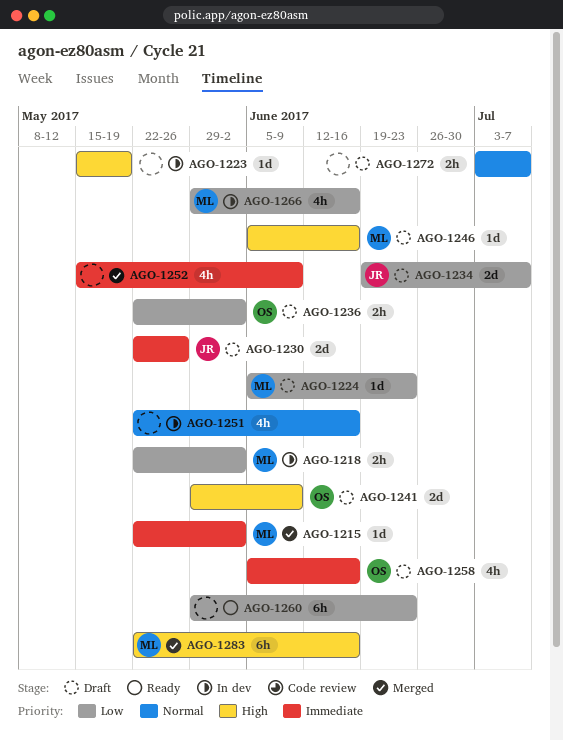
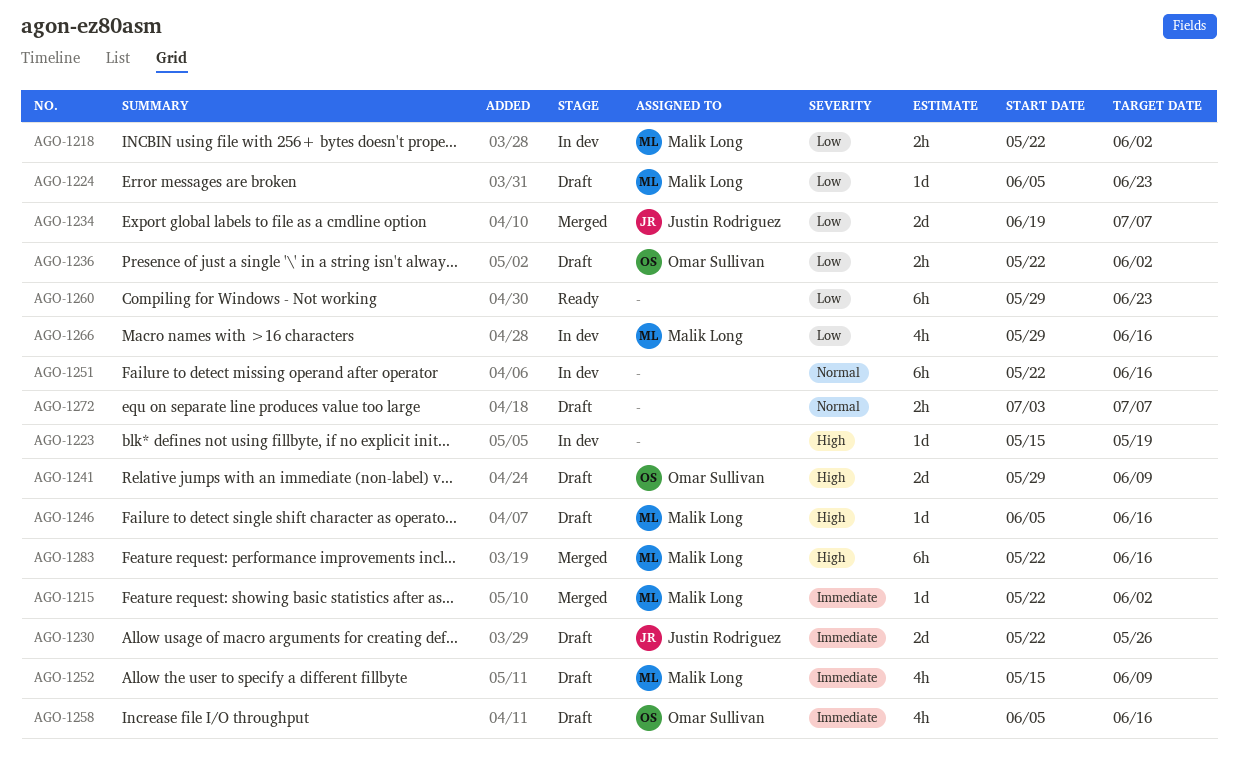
AGO-1234, status: Draft -> Merged
AGO-1251, estimate: 4h -> 6h
AGO-1252, status: Merged -> Draft
AGO-1252, owner: none -> Malik Long

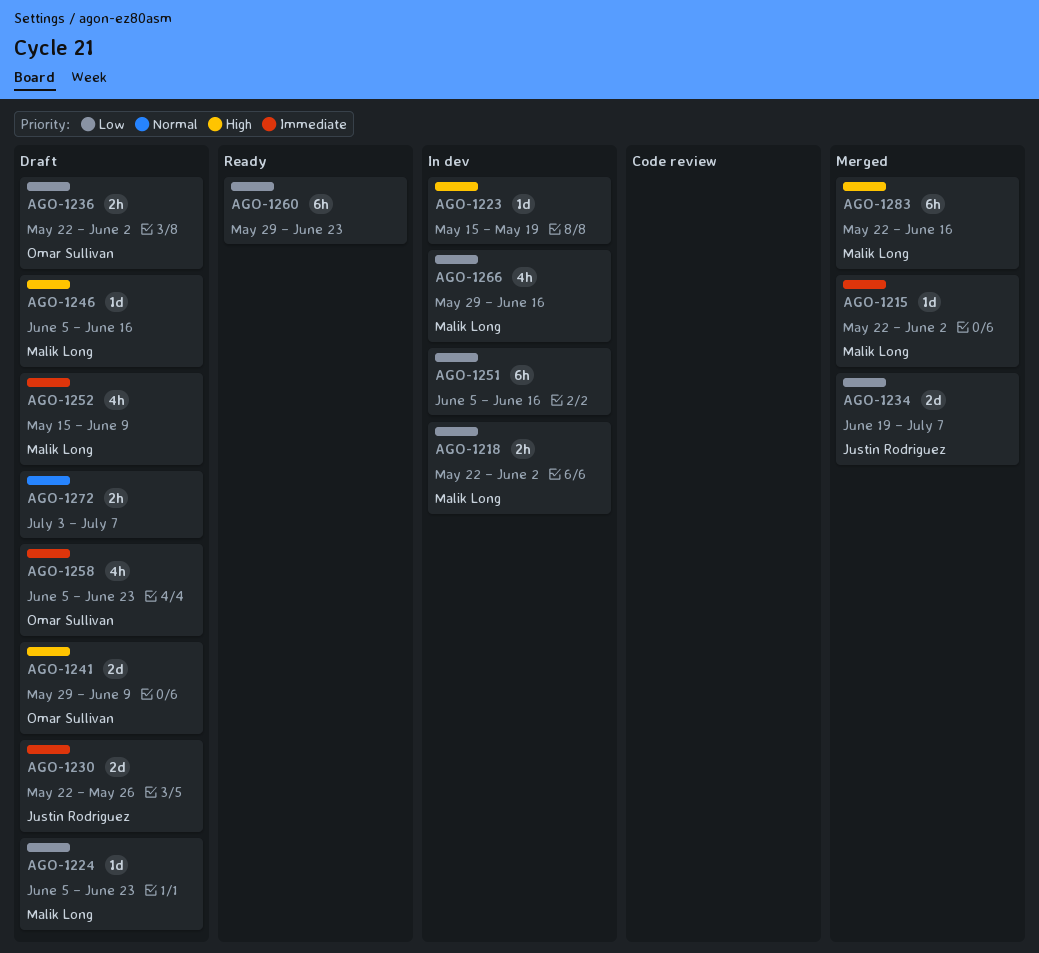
AGO-1251, priority: Normal -> Low
AGO-1251, start: May 22 -> Jun 5
AGO-1258, due: Jun 16 -> Jun 23

